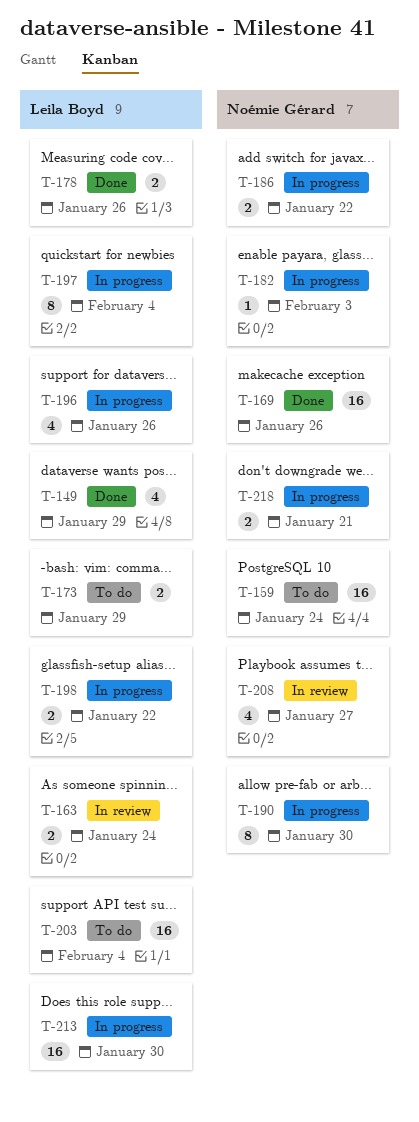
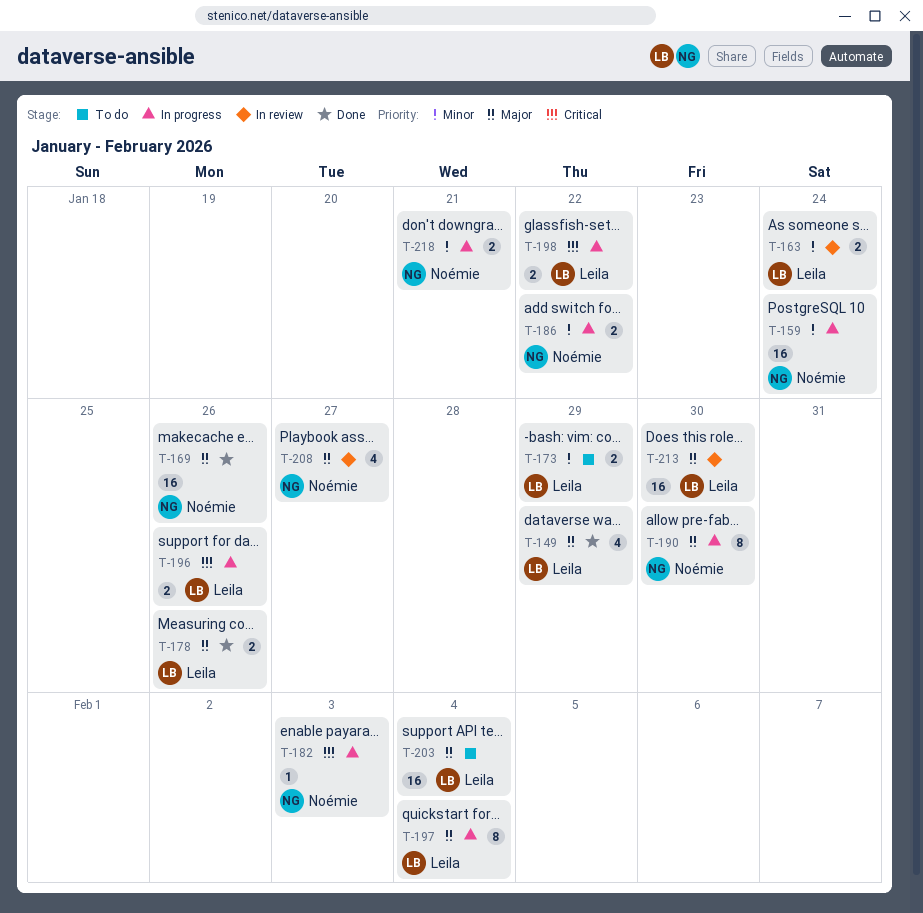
T-159, status: To do -> In progress
T-196, estimate: 4 -> 2
T-213, status: In progress -> In review

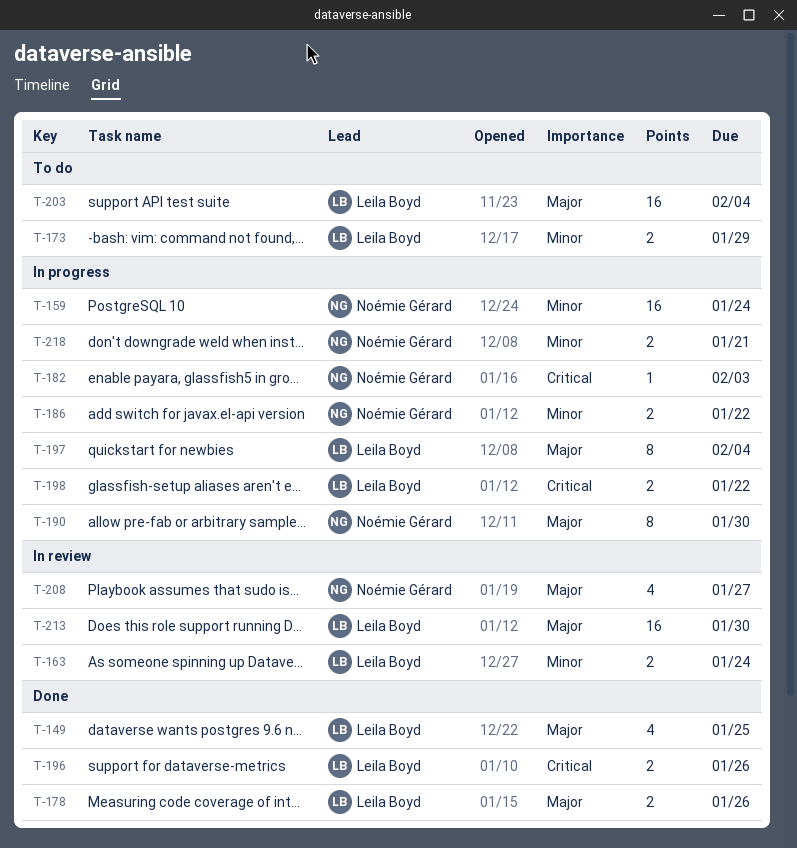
T-149, due: Jan 29 -> Jan 25
T-169: present -> none
T-196, status: In progress -> Done

